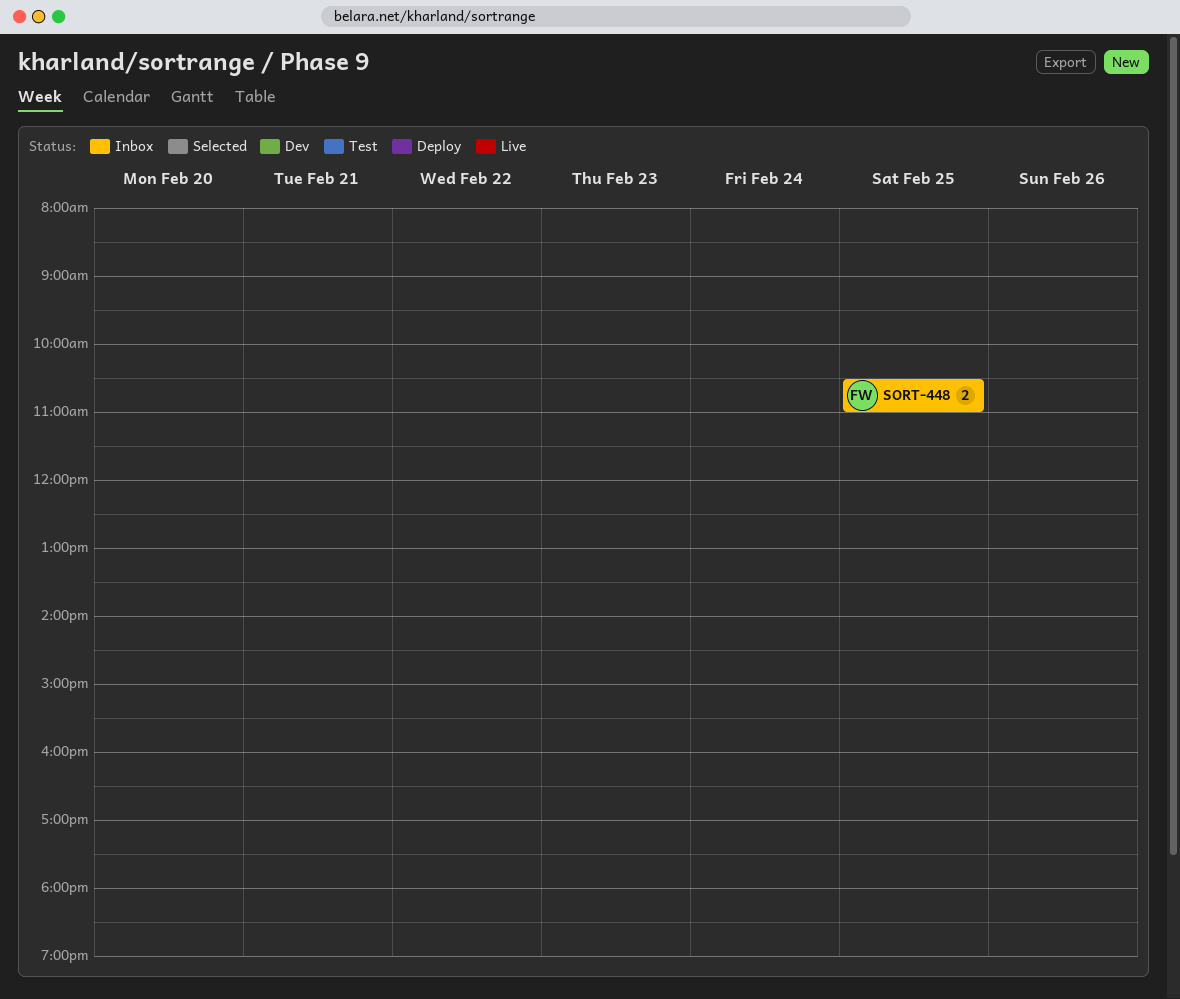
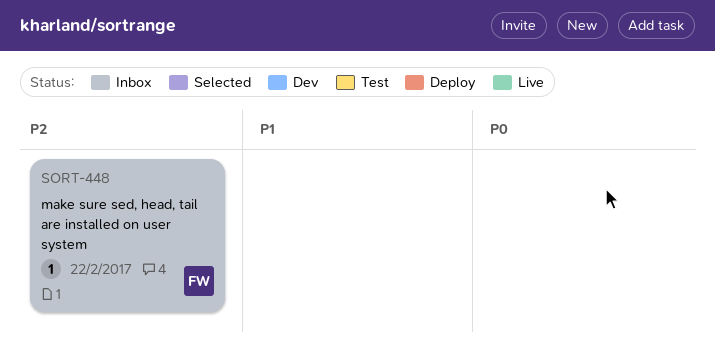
SORT-448, estimate: 2 -> 1
SORT-448, day: Feb 25 -> Feb 22

